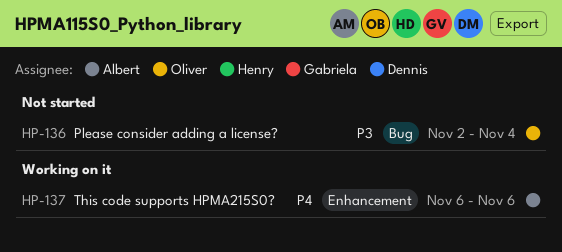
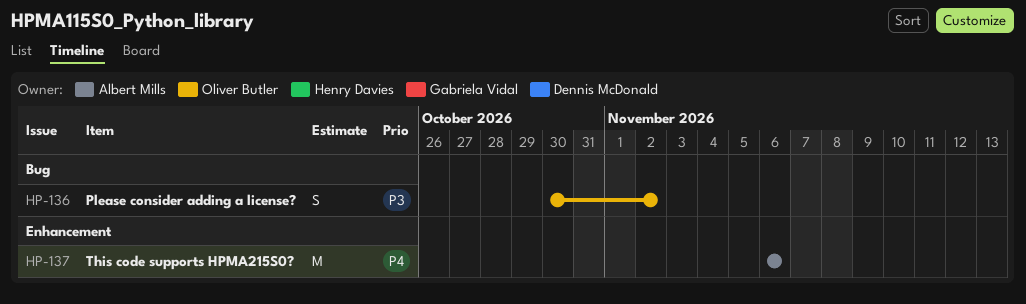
HP-136, start: Nov 2 -> Oct 30
HP-136, due: Nov 4 -> Nov 2

